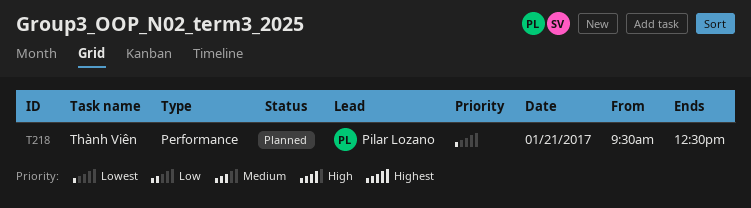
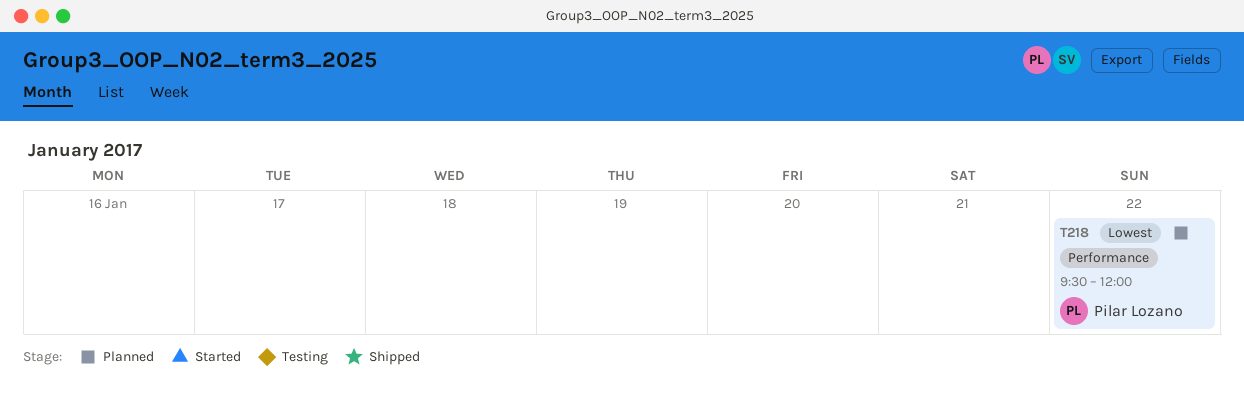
T218, day: Jan 21 -> Jan 22
T218, ends: 12:30 -> 12:00

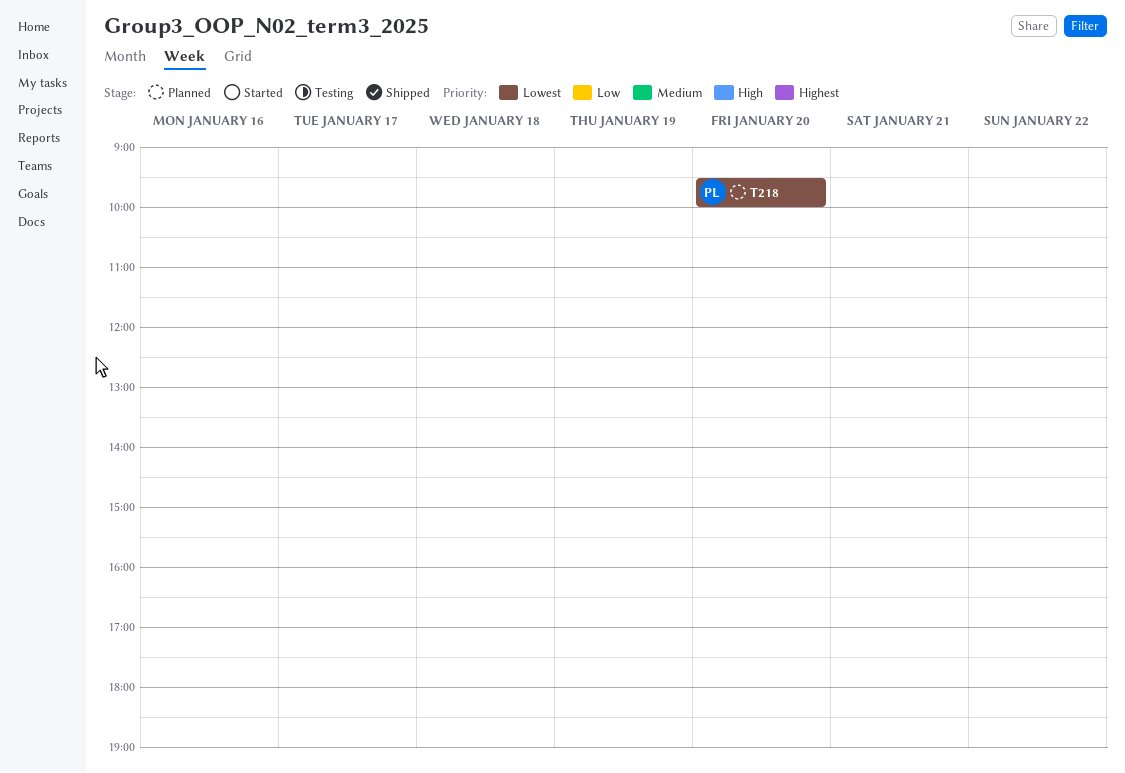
T218, day: Jan 22 -> Jan 20
T218, ends: 12:00 -> 10:00

